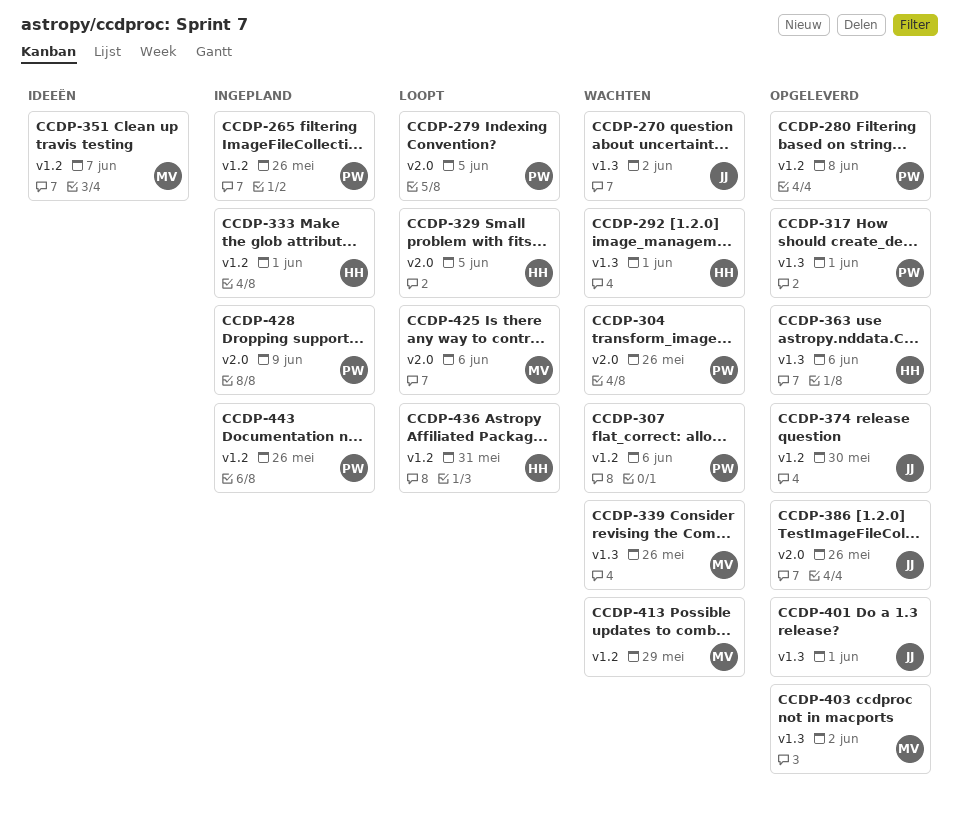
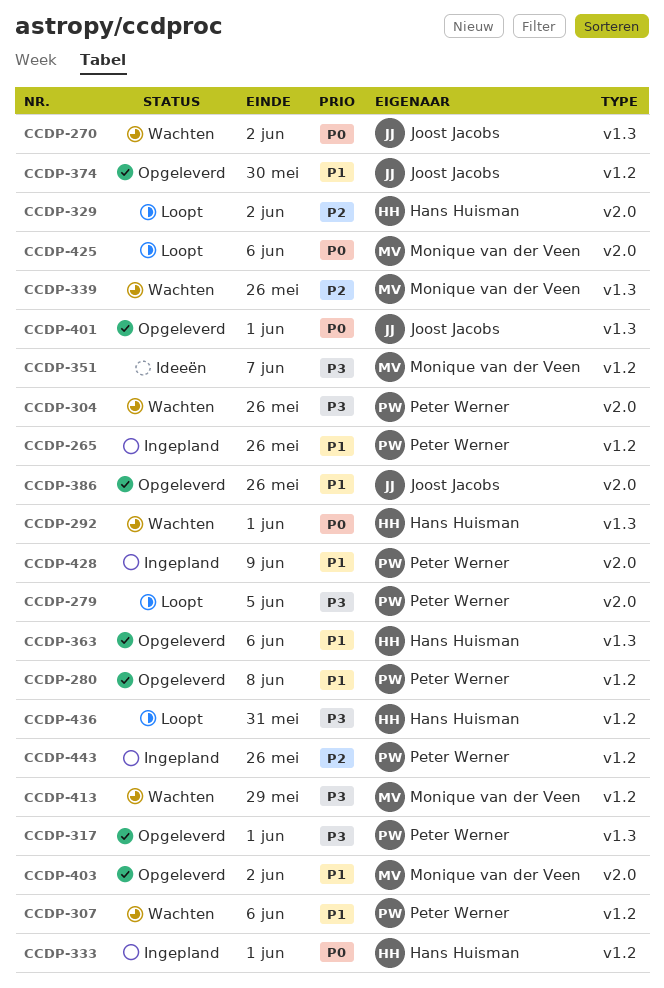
CCDP-329, due: Jun 5 -> Jun 2
CCDP-403, label: v1.3 -> v2.0

